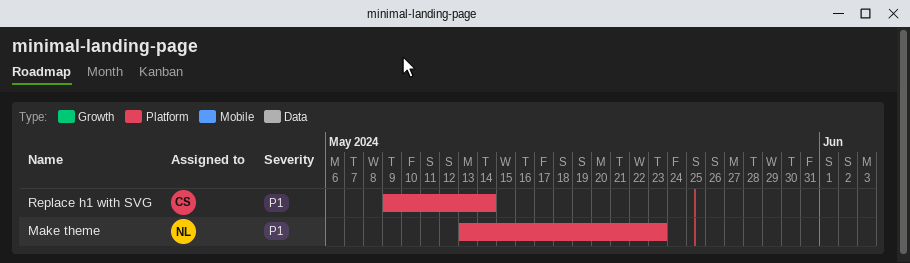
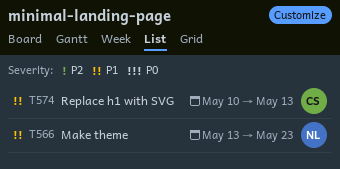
Replace h1 with SVG, start: May 9 -> May 10
Replace h1 with SVG, due: May 14 -> May 13

